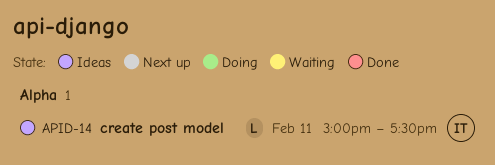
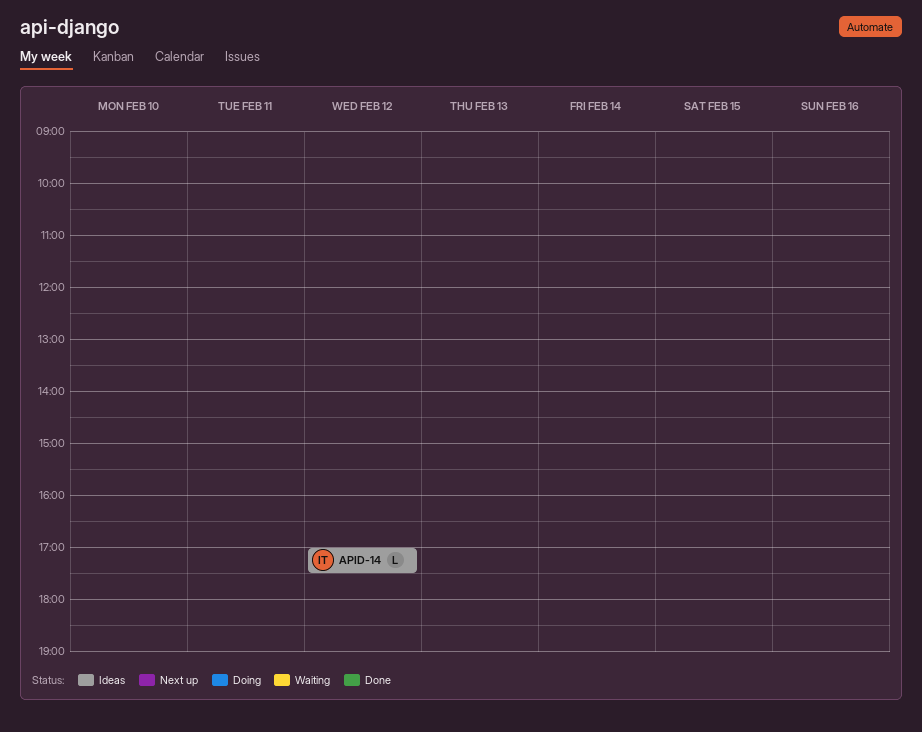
APID-14, day: Feb 11 -> Feb 12
APID-14, begins: 15:00 -> 17:00

